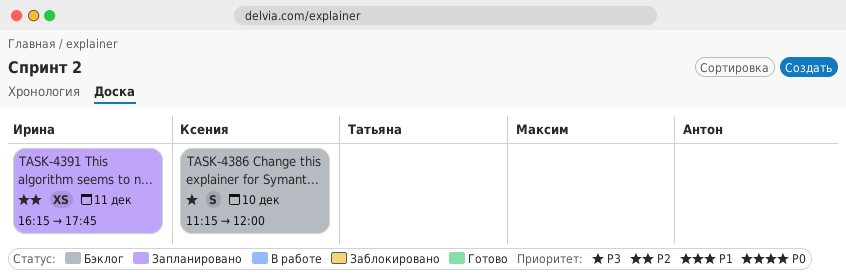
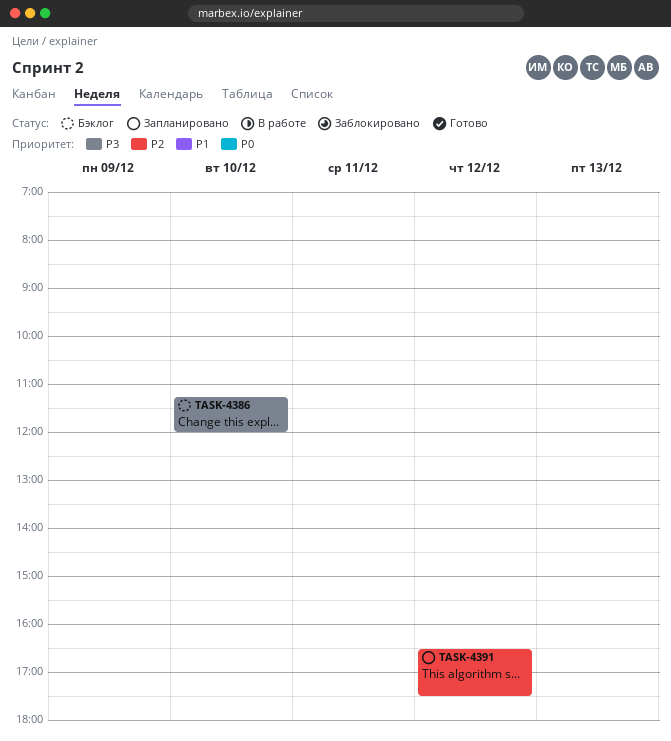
TASK-4391, day: Dec 11 -> Dec 12
TASK-4391, begins: 16:15 -> 16:30
TASK-4391, ends: 17:45 -> 17:30

